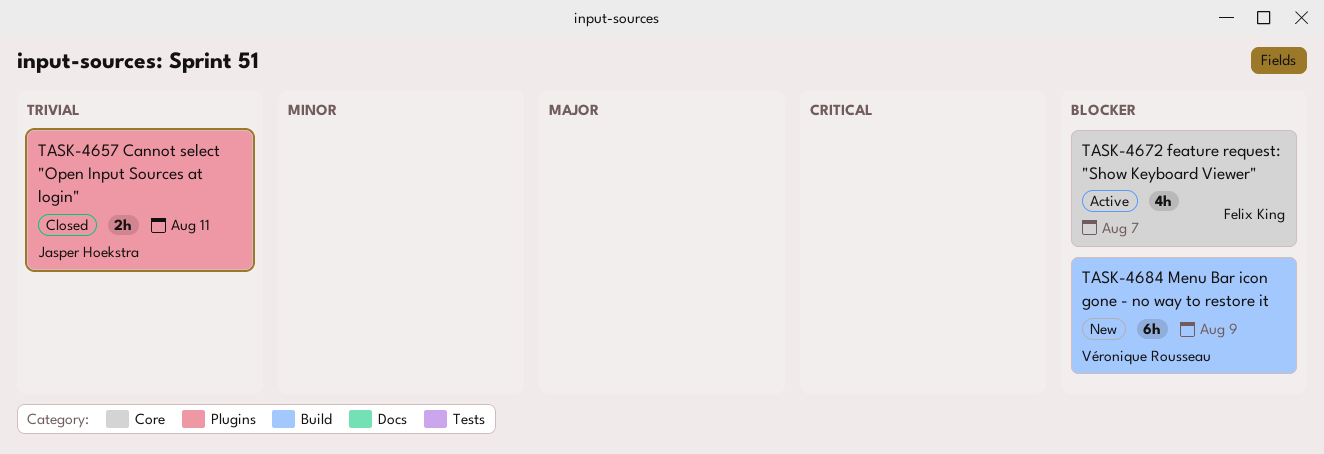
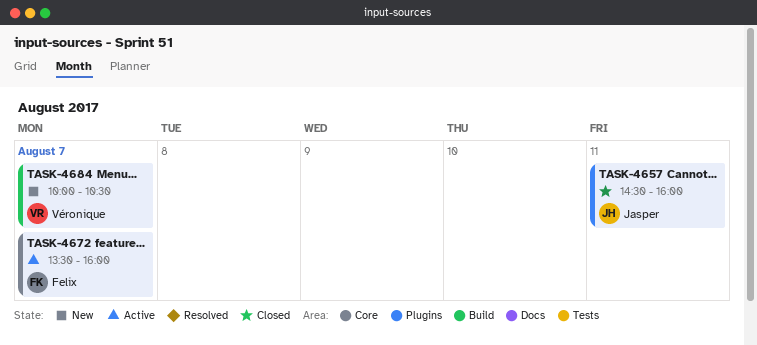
TASK-4684, day: Aug 9 -> Aug 7

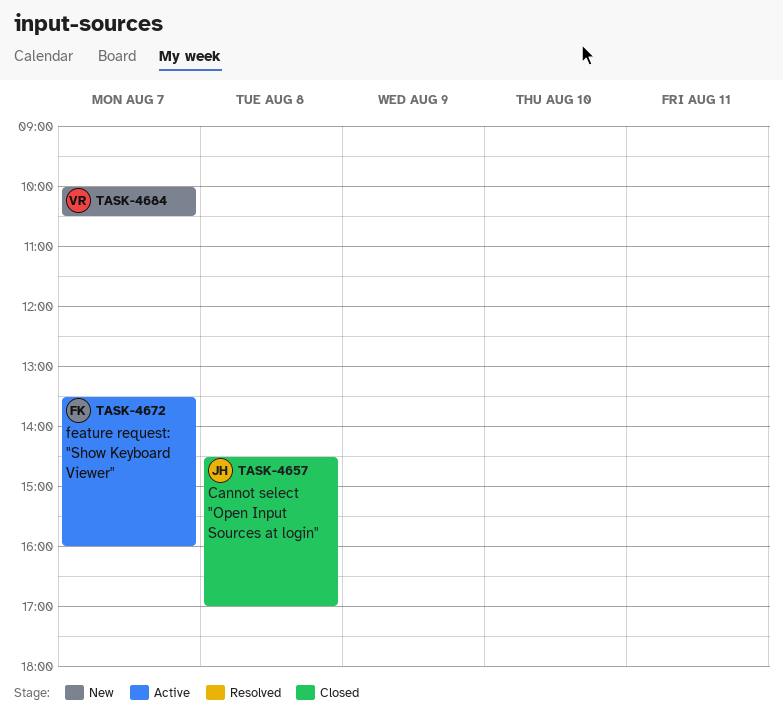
TASK-4657, day: Aug 11 -> Aug 8
TASK-4657, ends: 16:00 -> 17:00

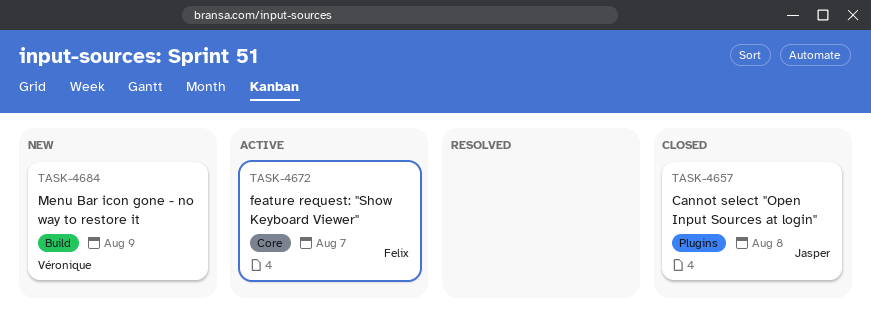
TASK-4684, day: Aug 7 -> Aug 9

